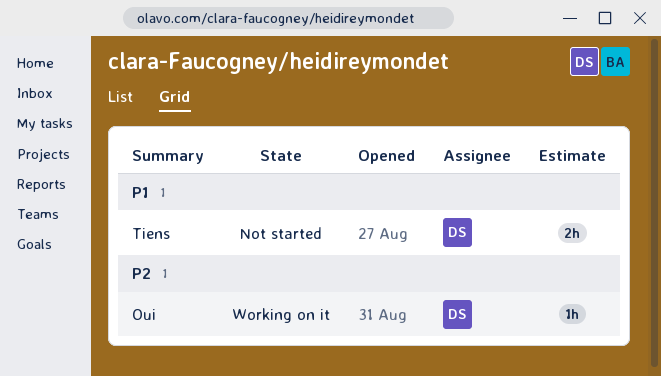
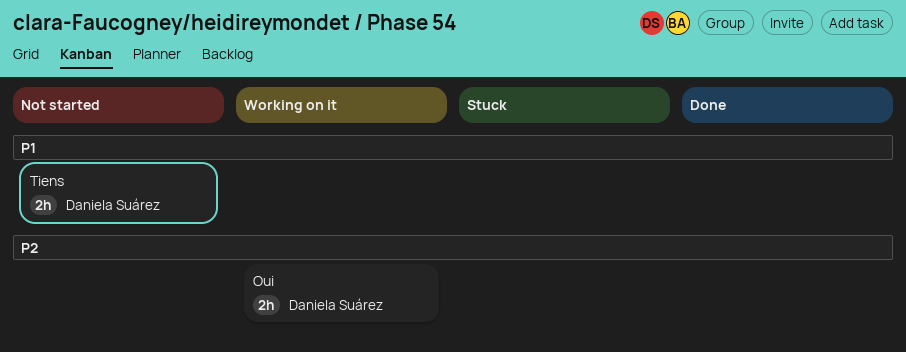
Oui, estimate: 1h -> 2h

